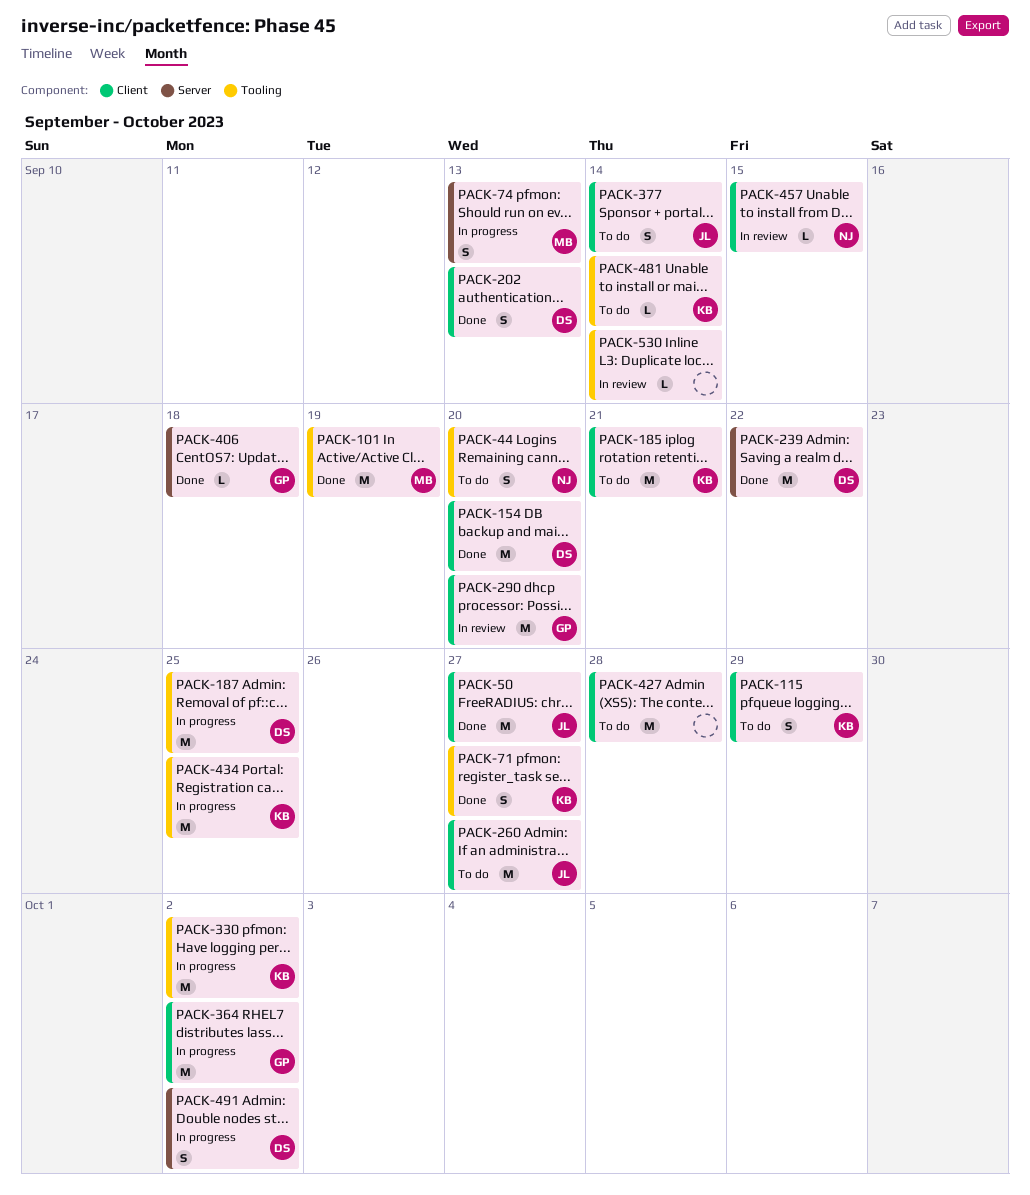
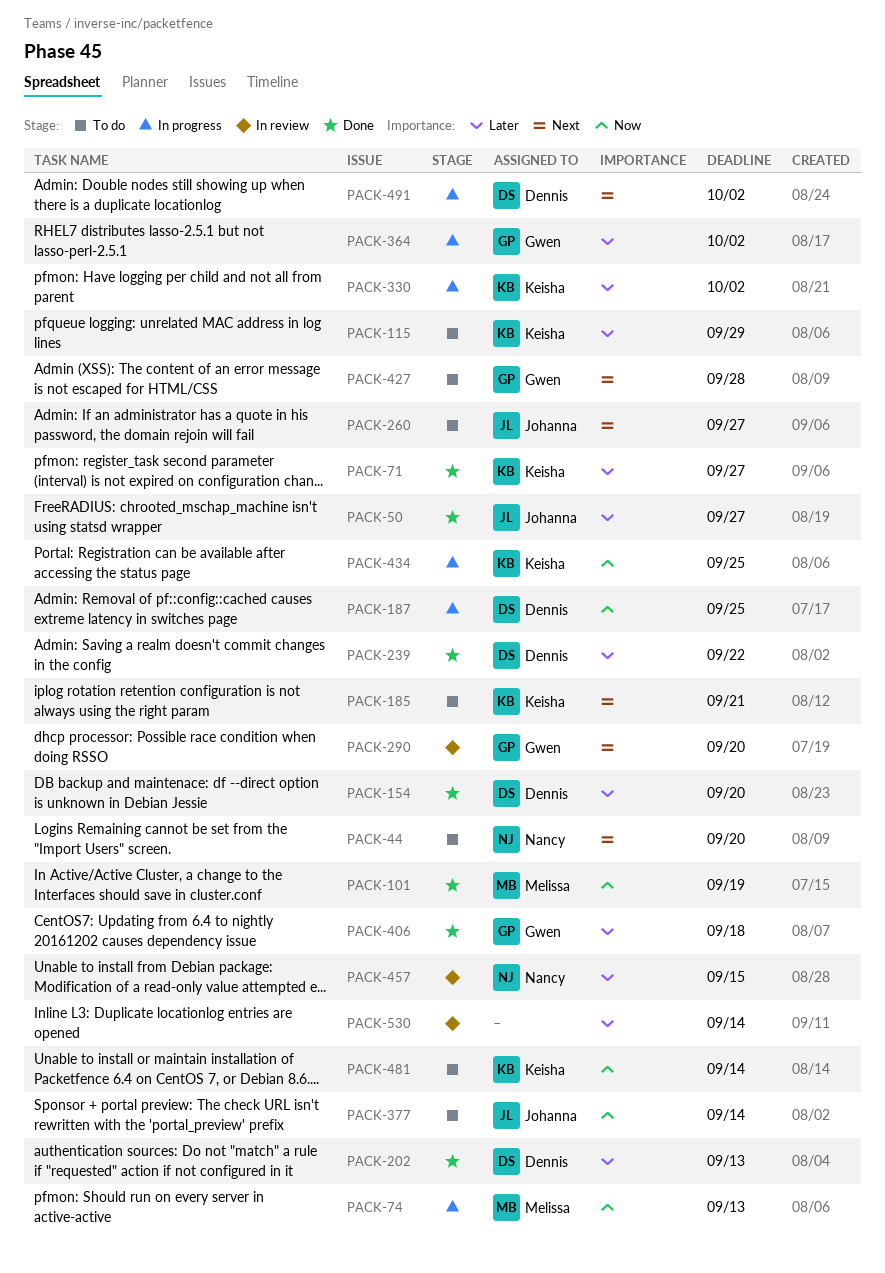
PACK-427, owner: none -> Gwen

